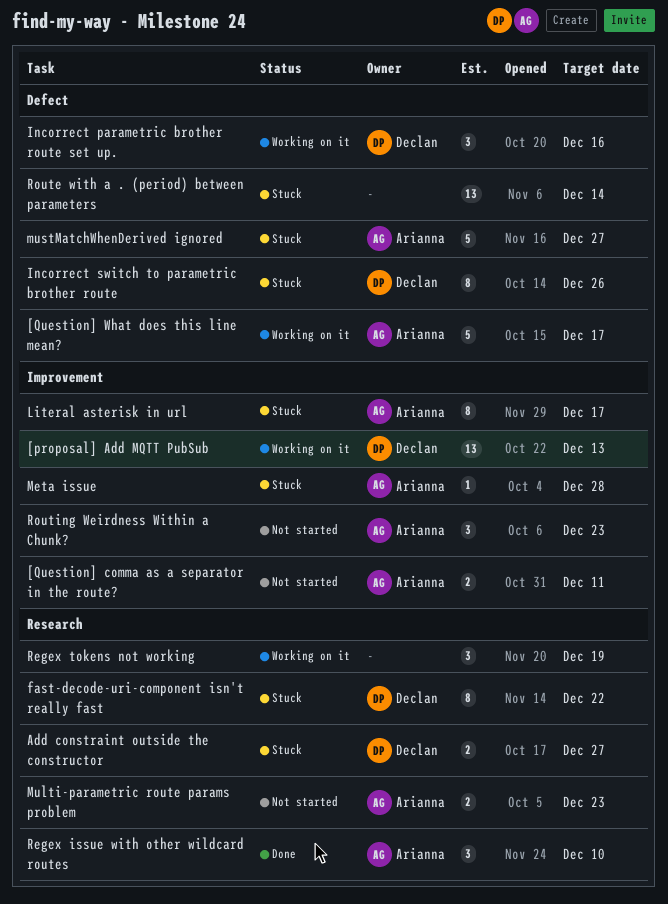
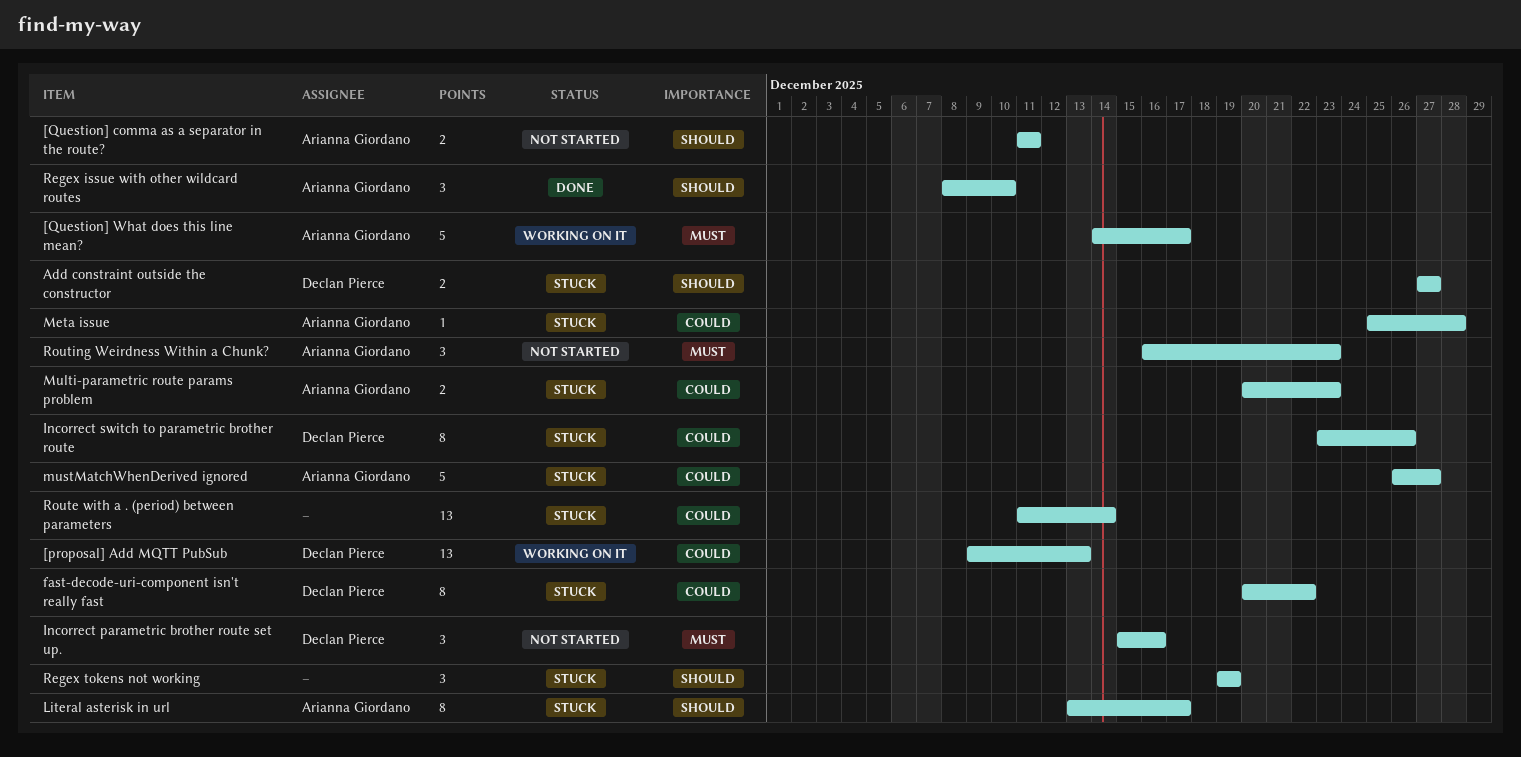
Incorrect parametric brother route set up., status: Working on it -> Not started
Multi-parametric route params problem, status: Not started -> Stuck
Regex tokens not working, status: Working on it -> Stuck

